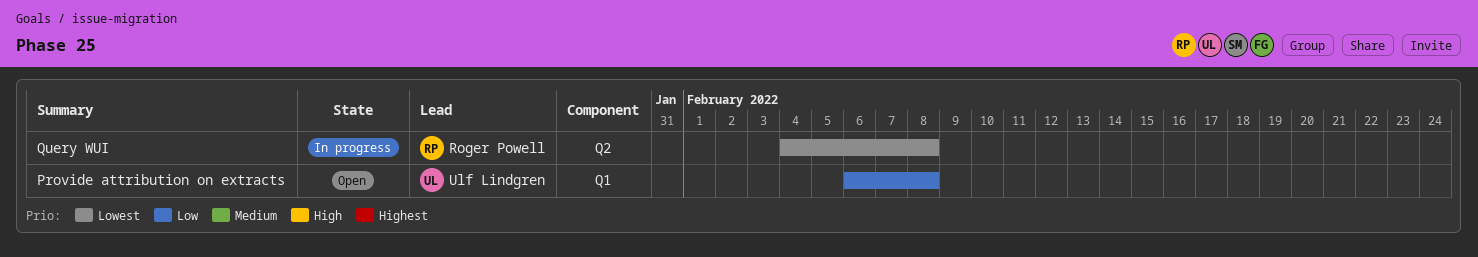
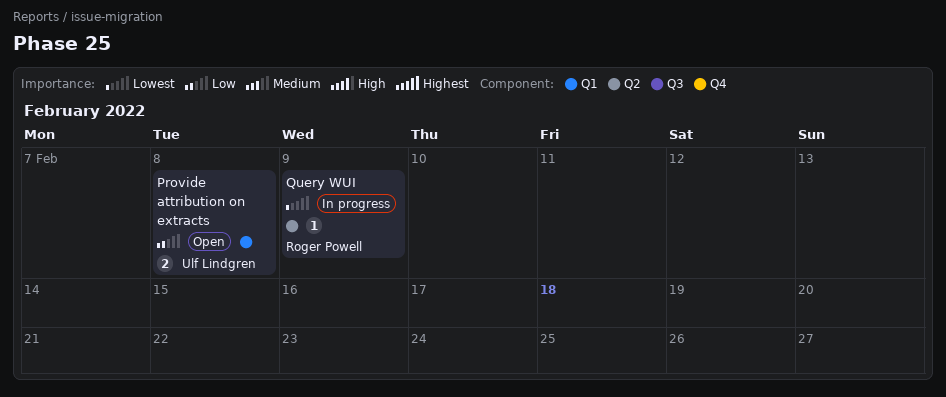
Query WUI, due: Feb 8 -> Feb 9

